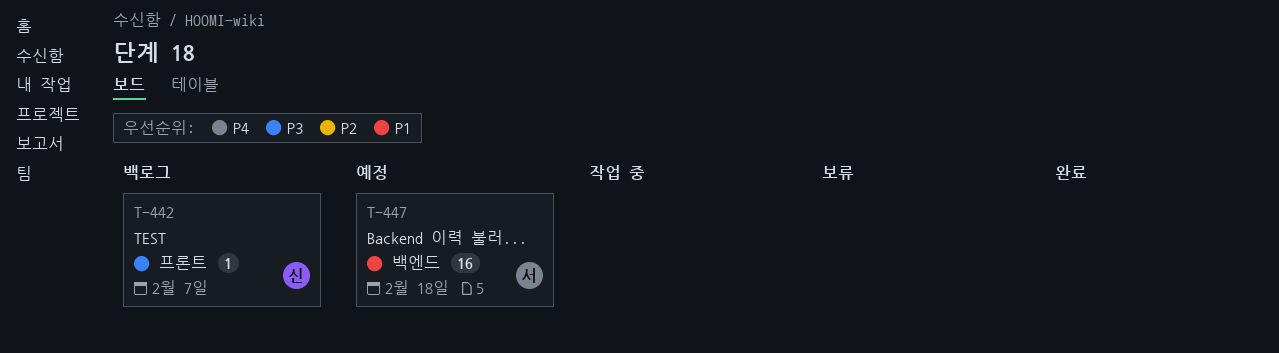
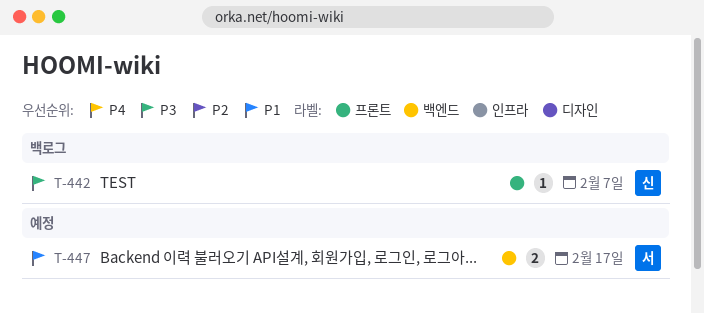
T-447, estimate: 16 -> 2
T-447, due: Feb 18 -> Feb 17

